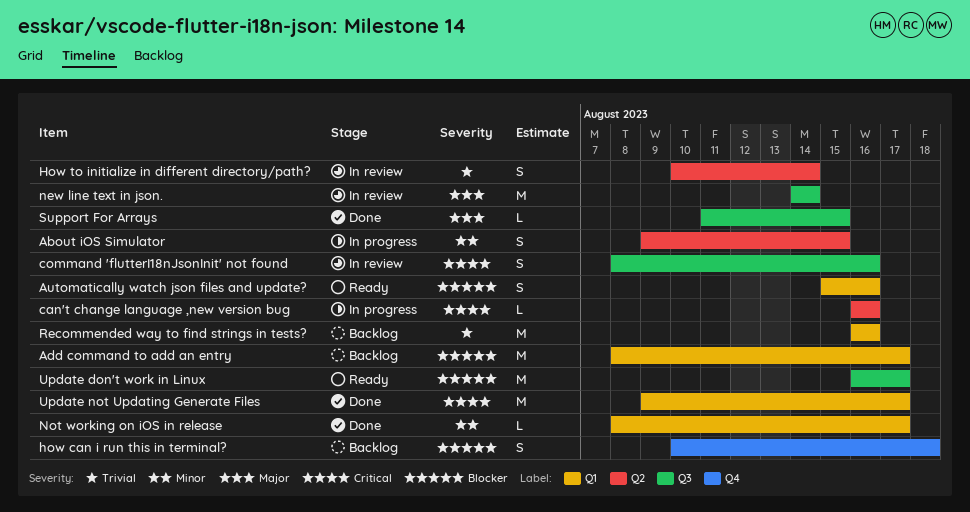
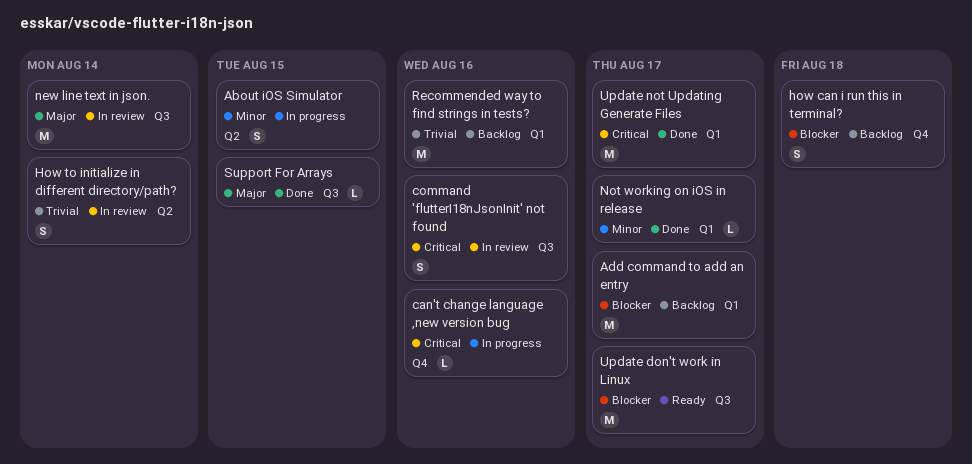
Automatically watch json files and update?: present -> none
can't change language ,new version bug, label: Q2 -> Q4

